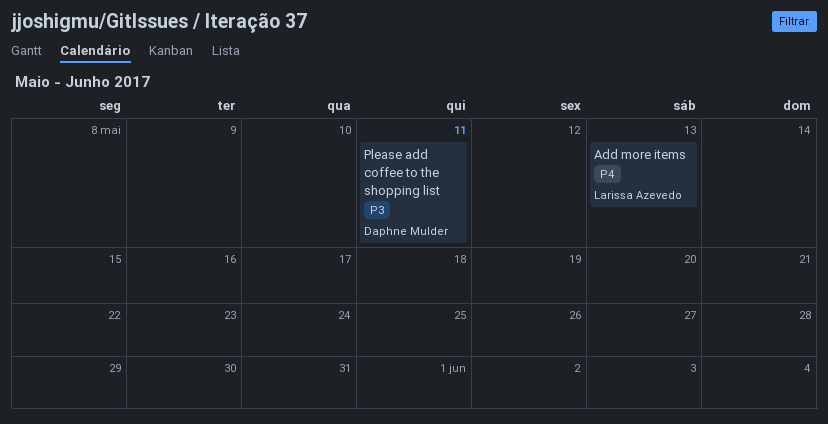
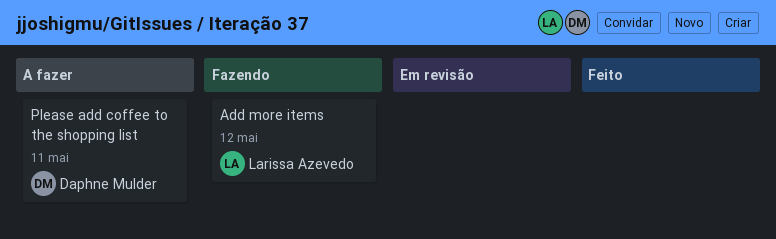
Add more items, due: May 13 -> May 12

